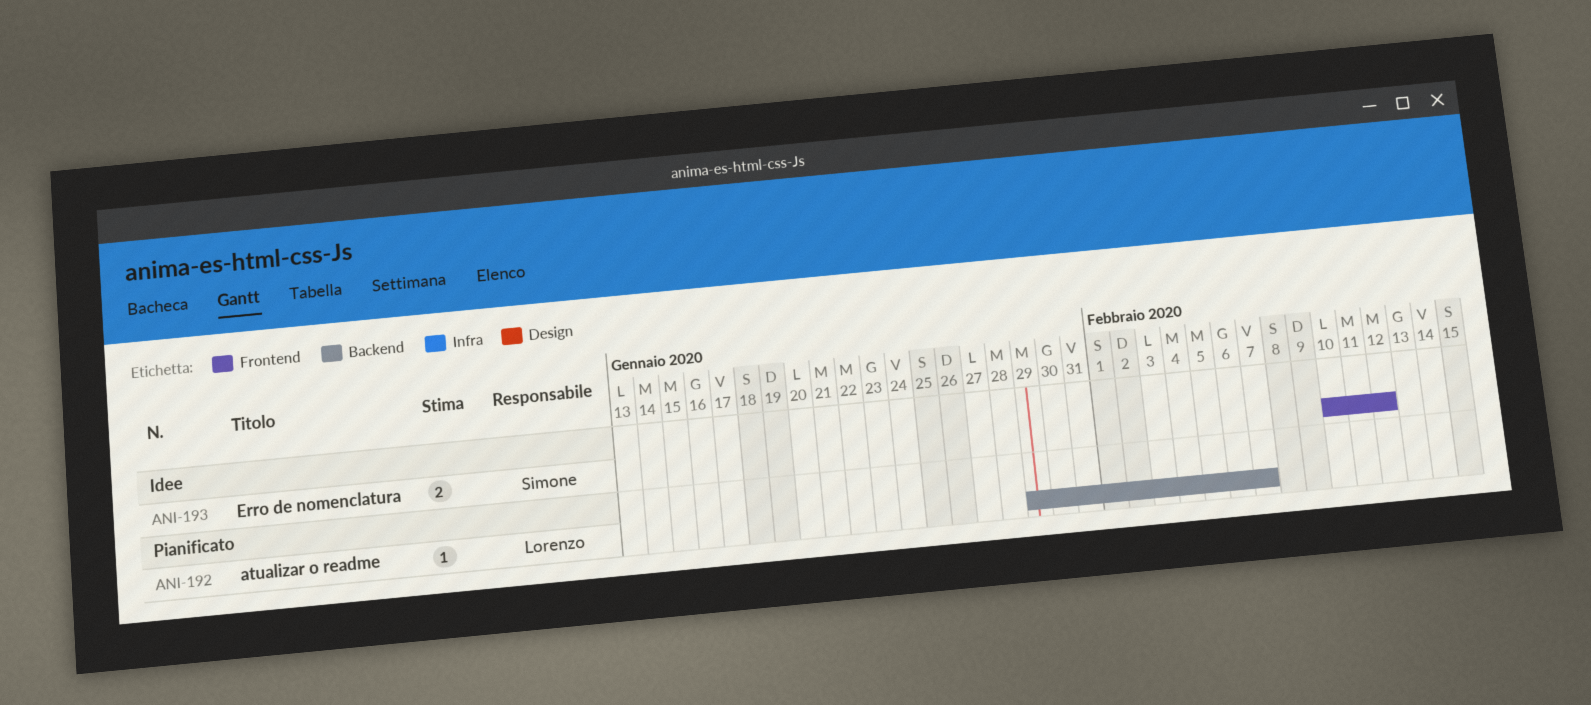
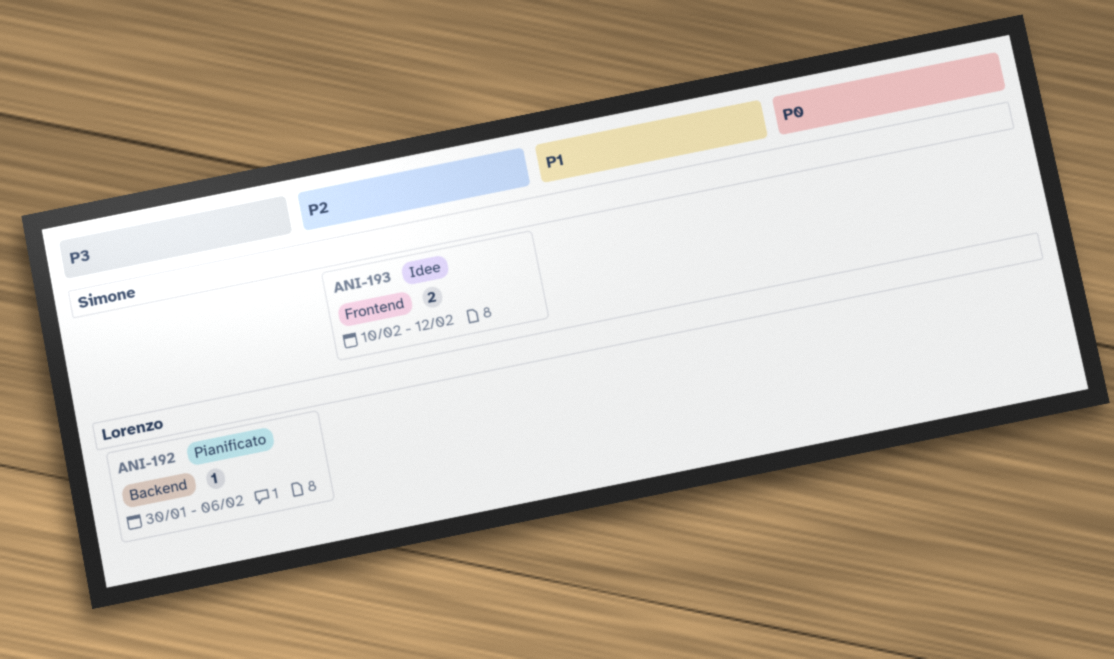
ANI-192, start: Jan 29 -> Jan 30
ANI-192, due: Feb 7 -> Feb 6

